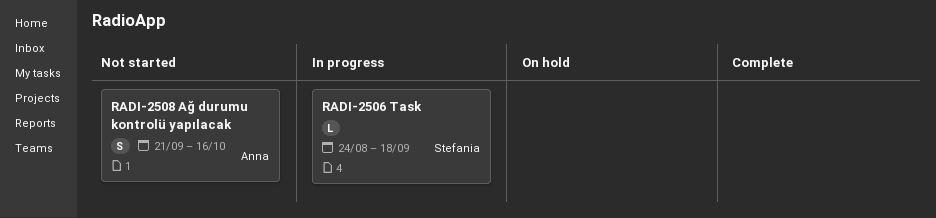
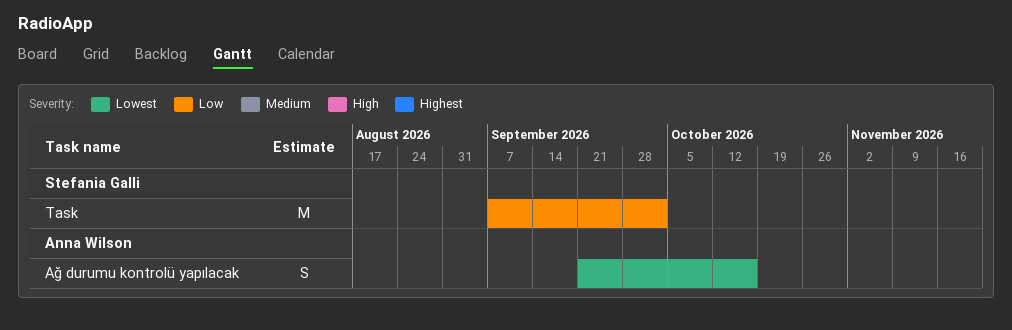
Task, estimate: L -> M
Task, start: Aug 24 -> Sep 7
Task, due: Sep 18 -> Oct 2

